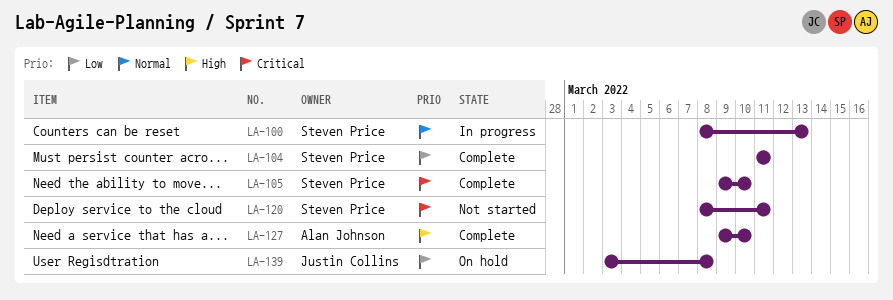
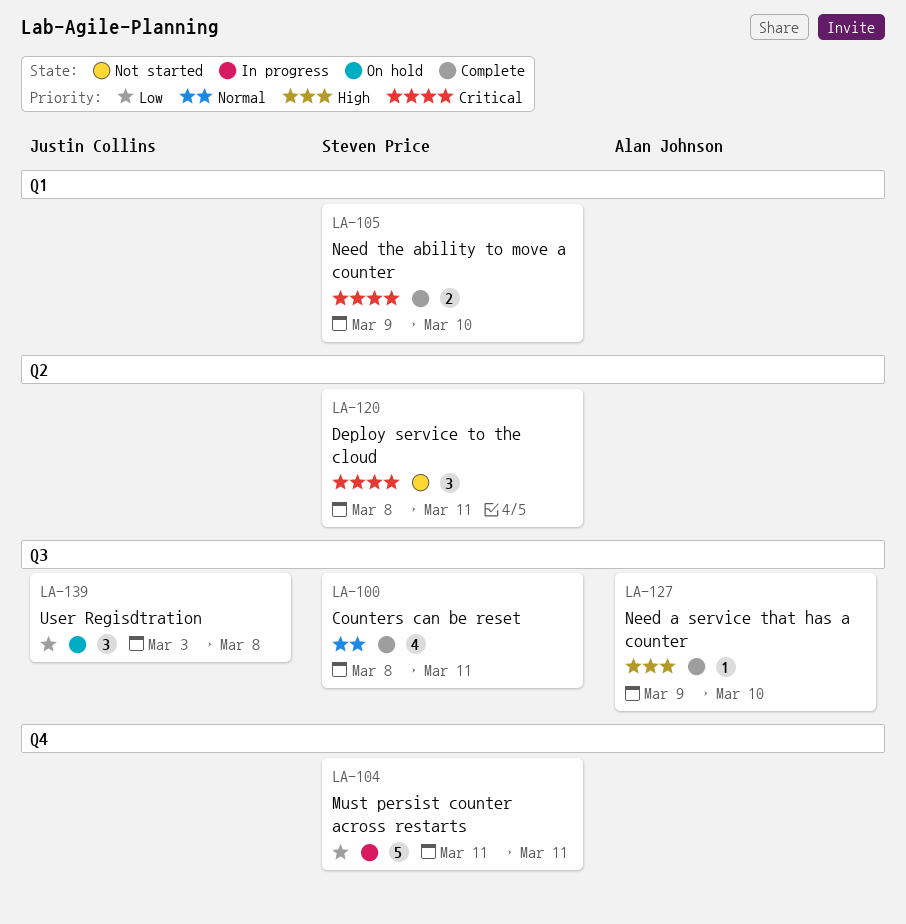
LA-100, status: In progress -> Complete
LA-100, due: Mar 13 -> Mar 11
LA-104, status: Complete -> In progress

